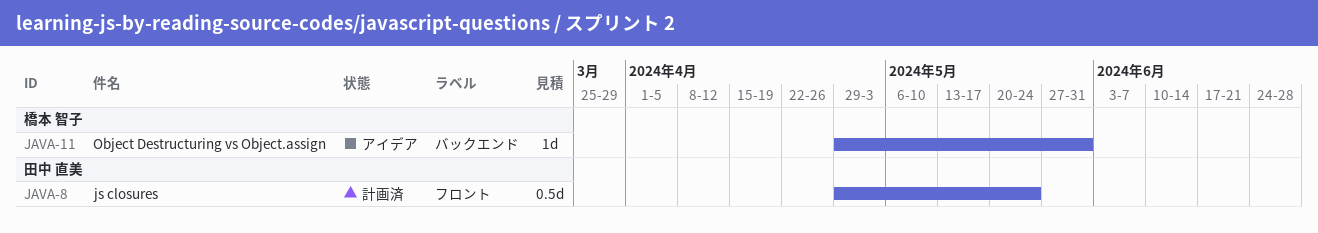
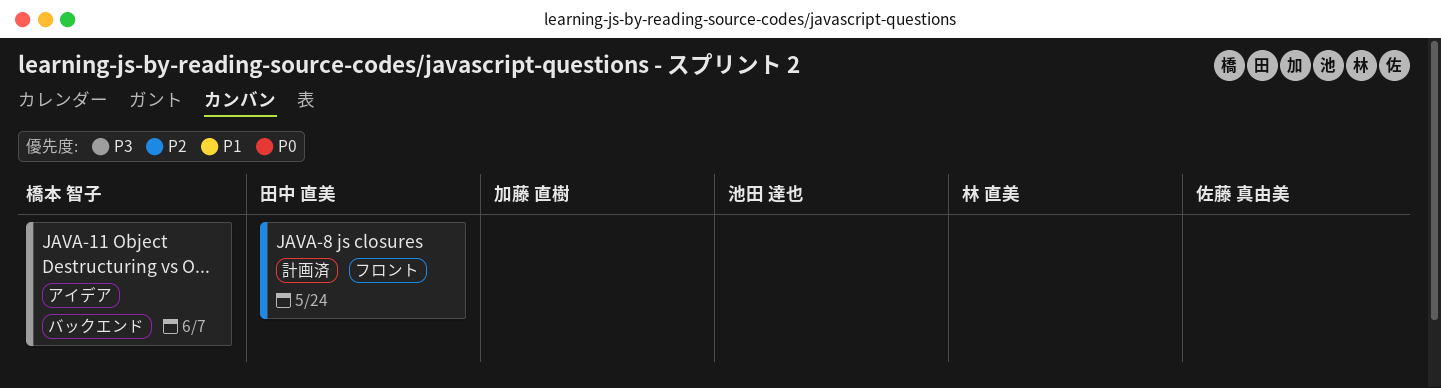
JAVA-11, due: May 31 -> Jun 7

